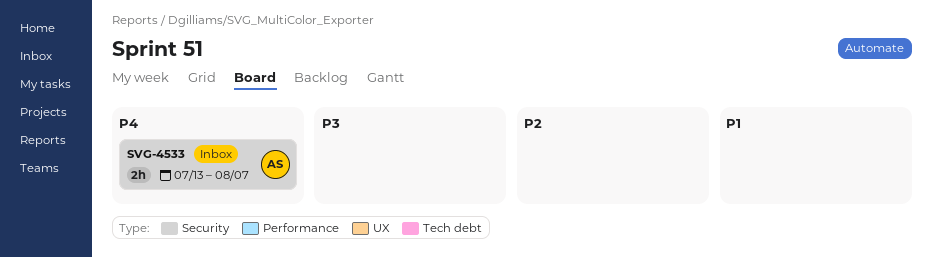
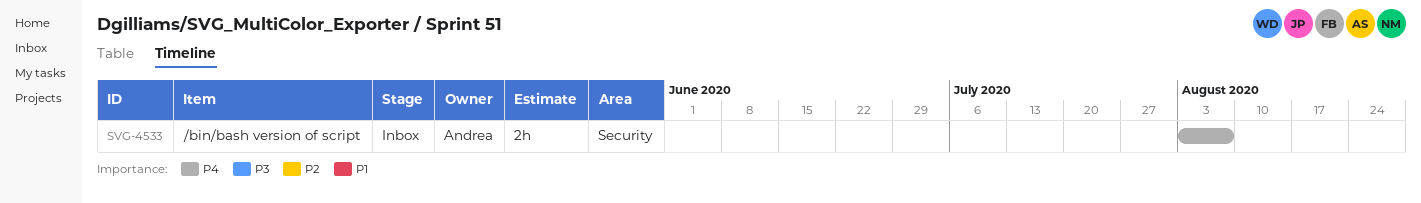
SVG-4533, start: Jul 13 -> Aug 3

